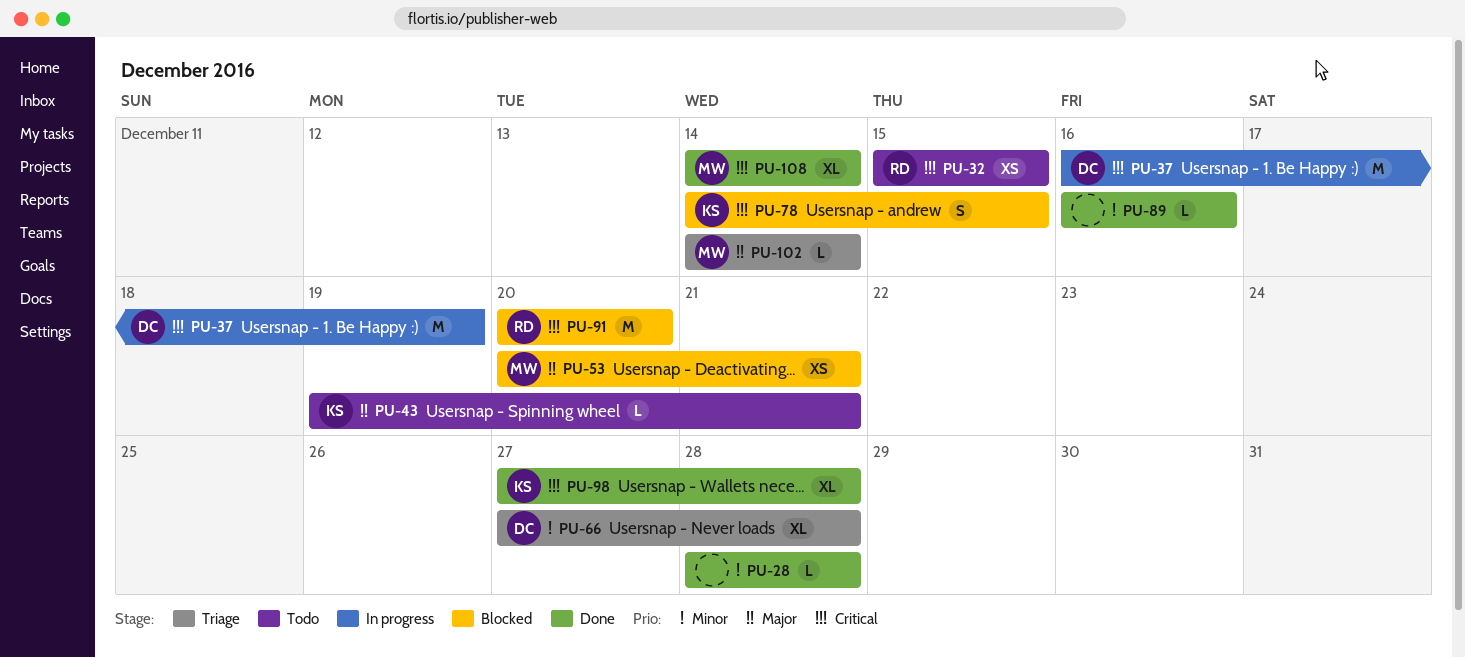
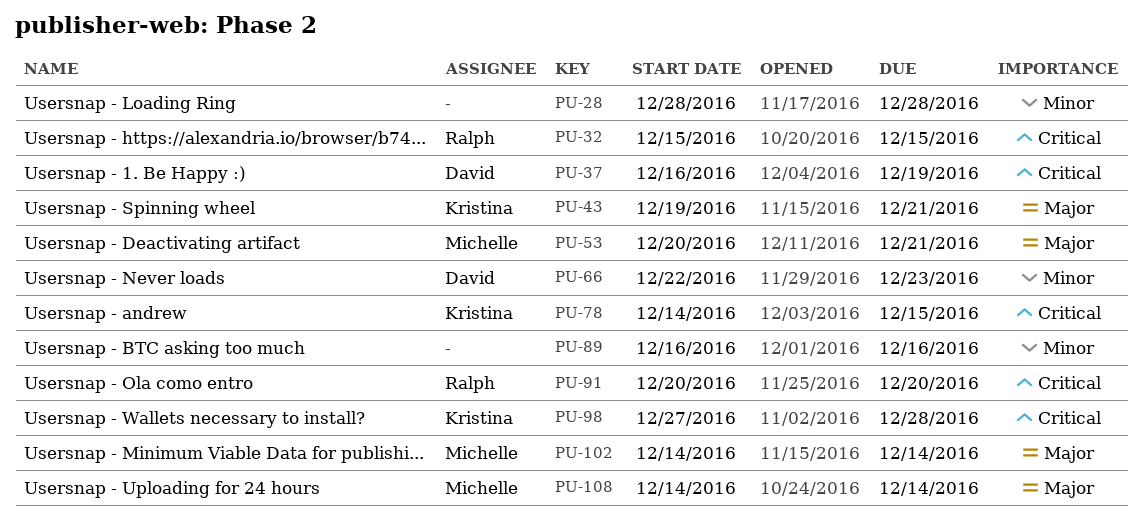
PU-66, start: Dec 27 -> Dec 22
PU-66, due: Dec 28 -> Dec 23
PU-108, priority: Critical -> Major

